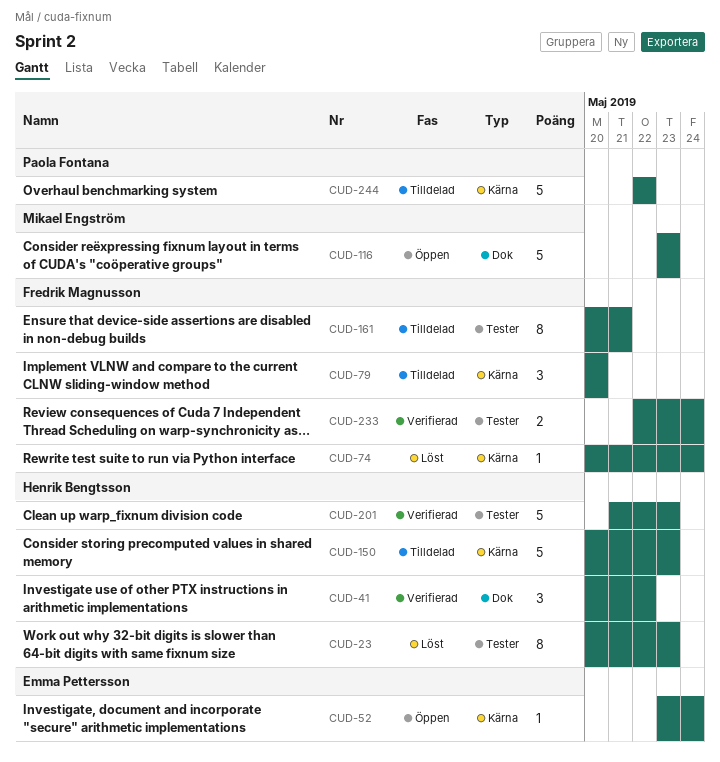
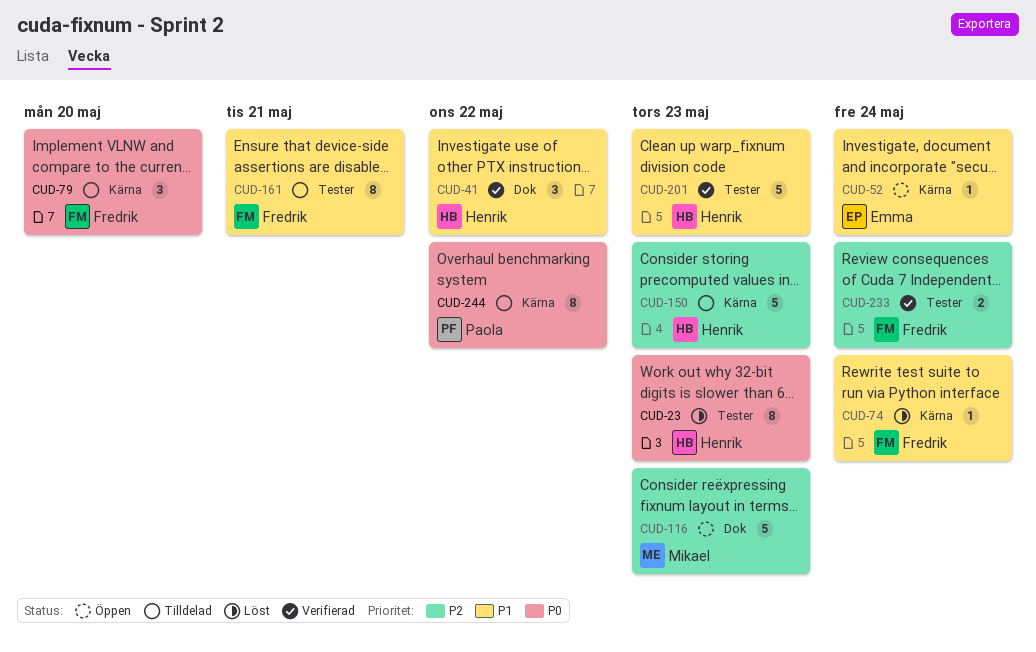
CUD-244, estimate: 5 -> 8

